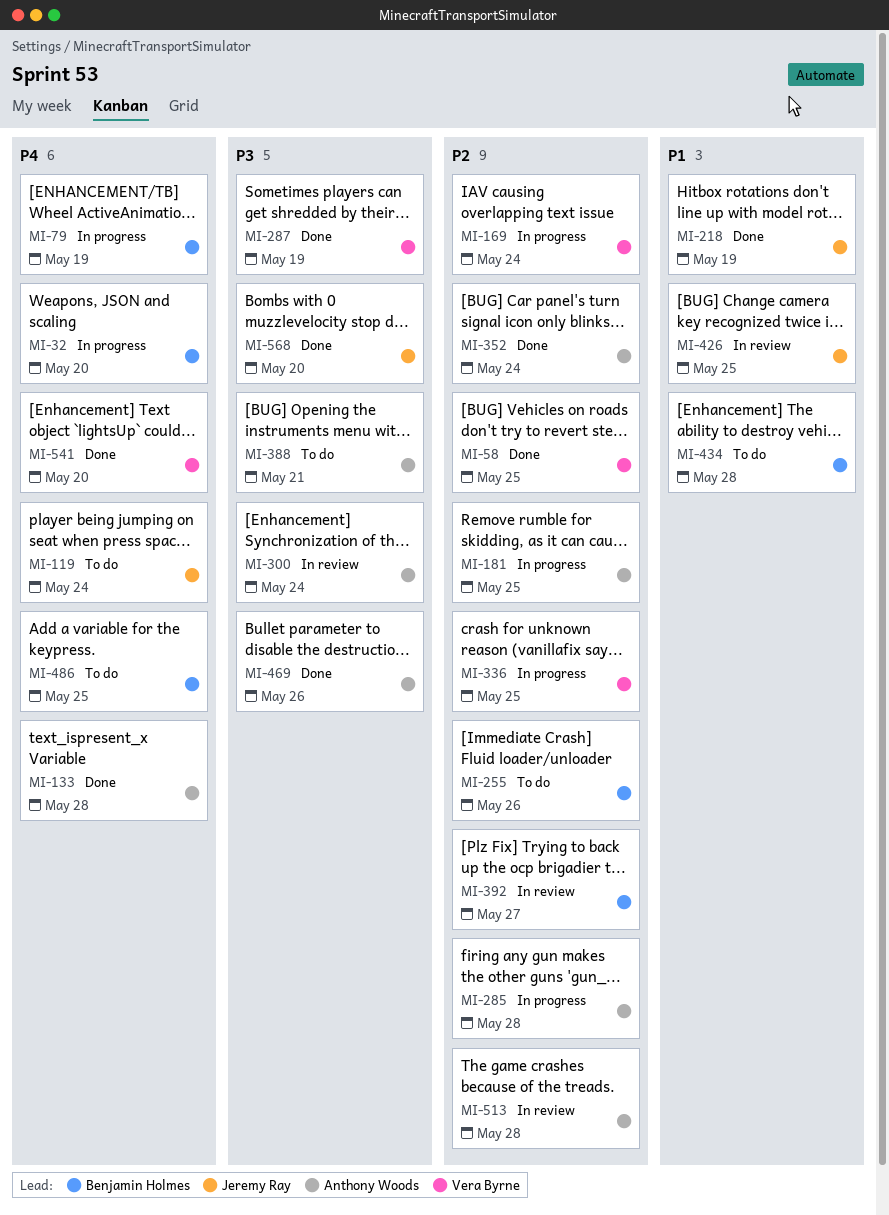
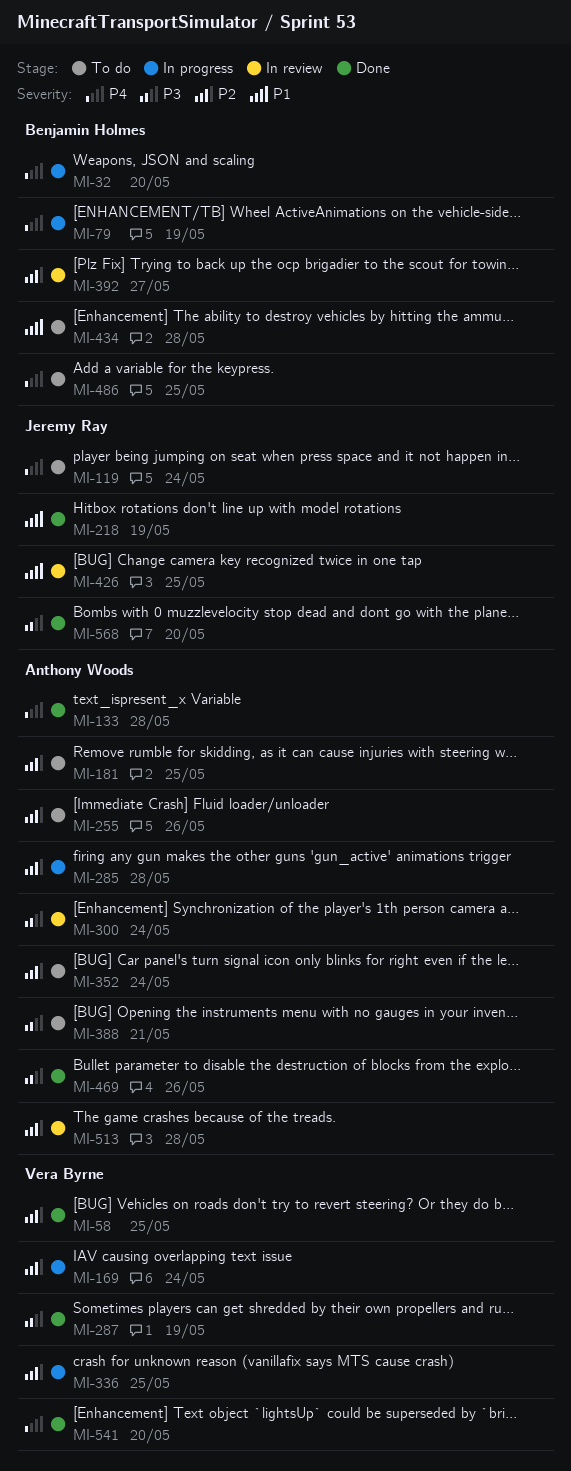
MI-181, status: In progress -> To do
MI-255, owner: Benjamin Holmes -> Anthony Woods
MI-352, status: Done -> To do

